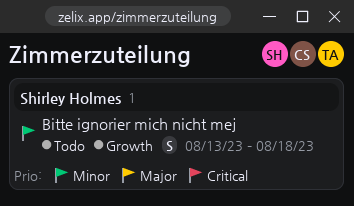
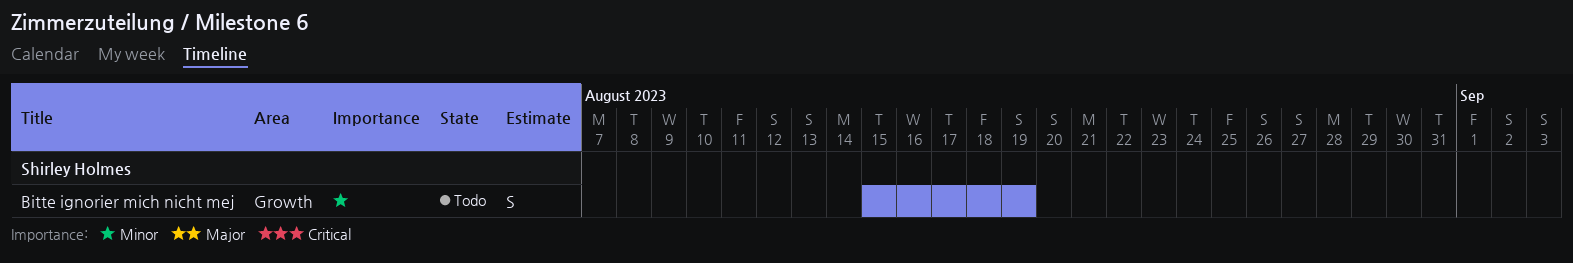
Bitte ignorier mich nicht mej, start: Aug 13 -> Aug 15
Bitte ignorier mich nicht mej, due: Aug 18 -> Aug 19

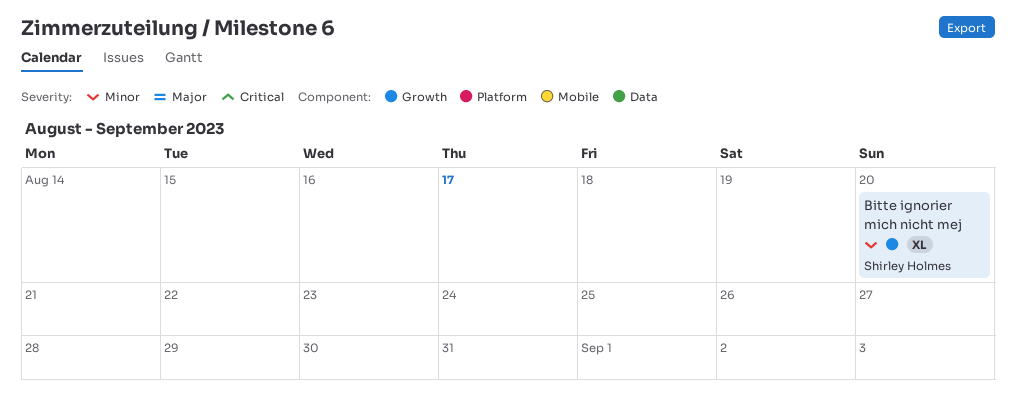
Bitte ignorier mich nicht mej, estimate: S -> XL
Bitte ignorier mich nicht mej, due: Aug 19 -> Aug 20

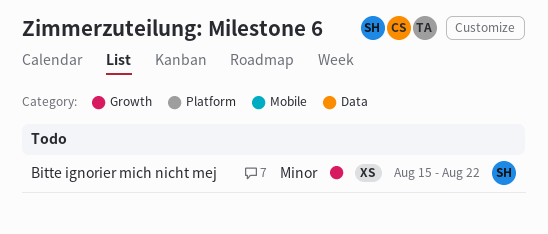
Bitte ignorier mich nicht mej, estimate: XL -> XS
Bitte ignorier mich nicht mej, due: Aug 20 -> Aug 22

